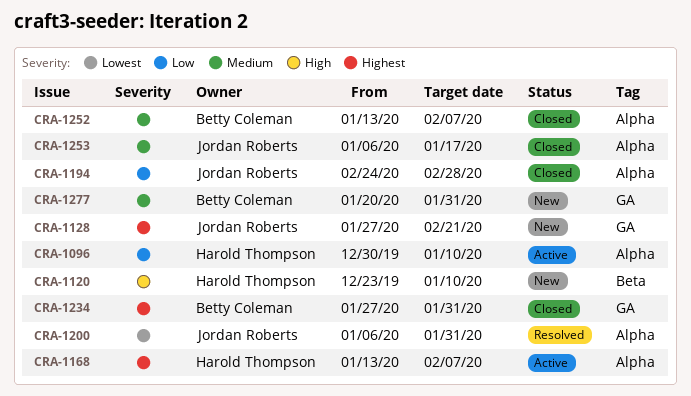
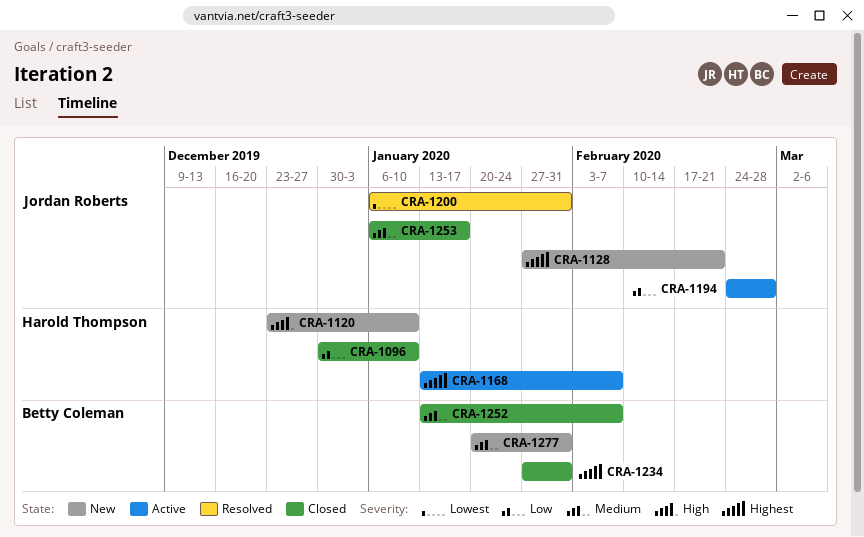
CRA-1096, status: Active -> Closed
CRA-1194, status: Closed -> Active

